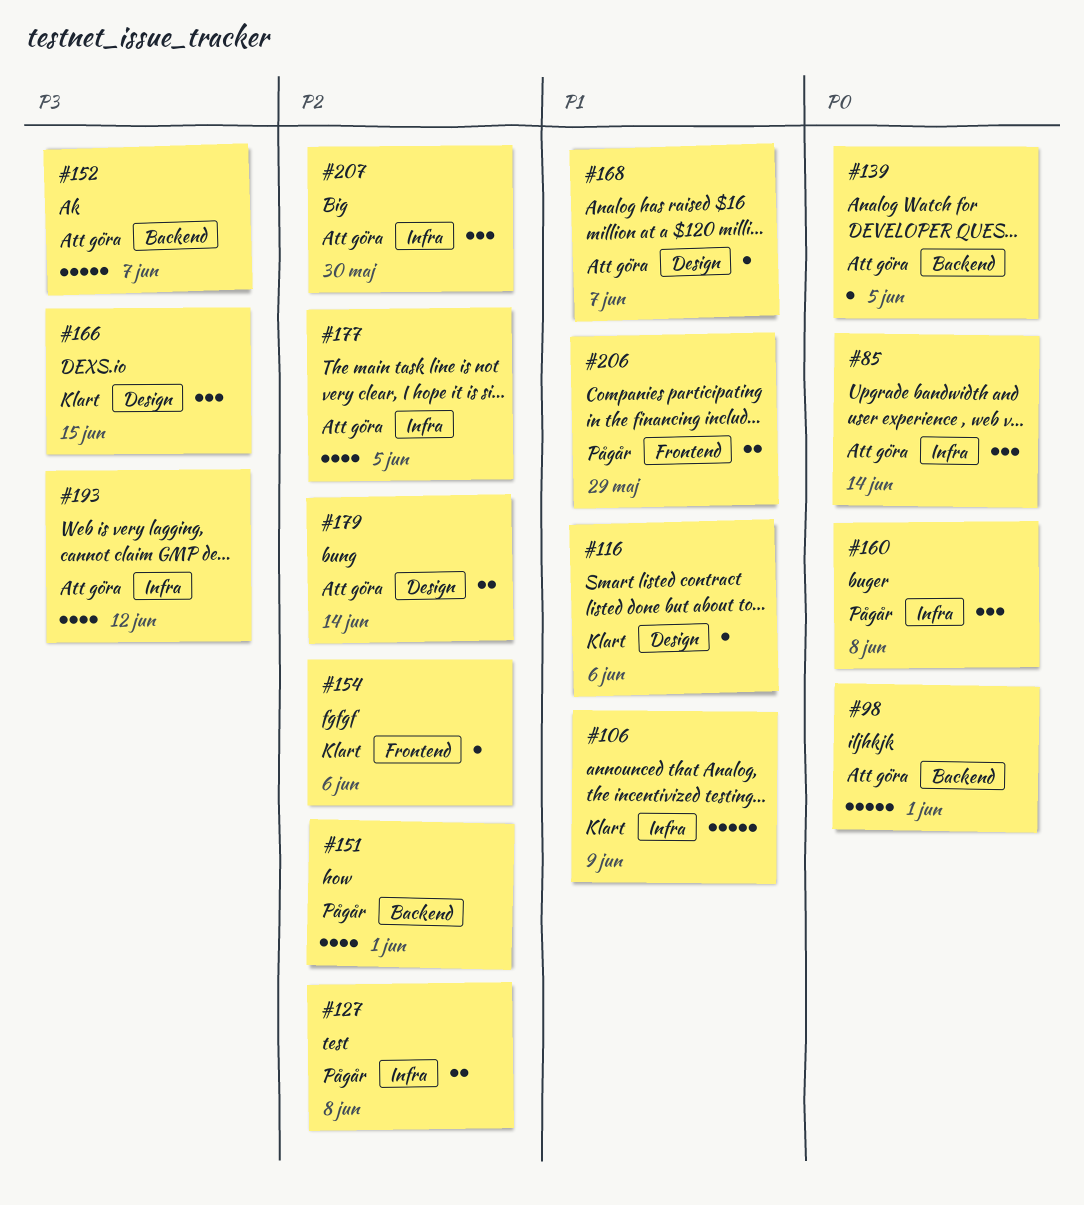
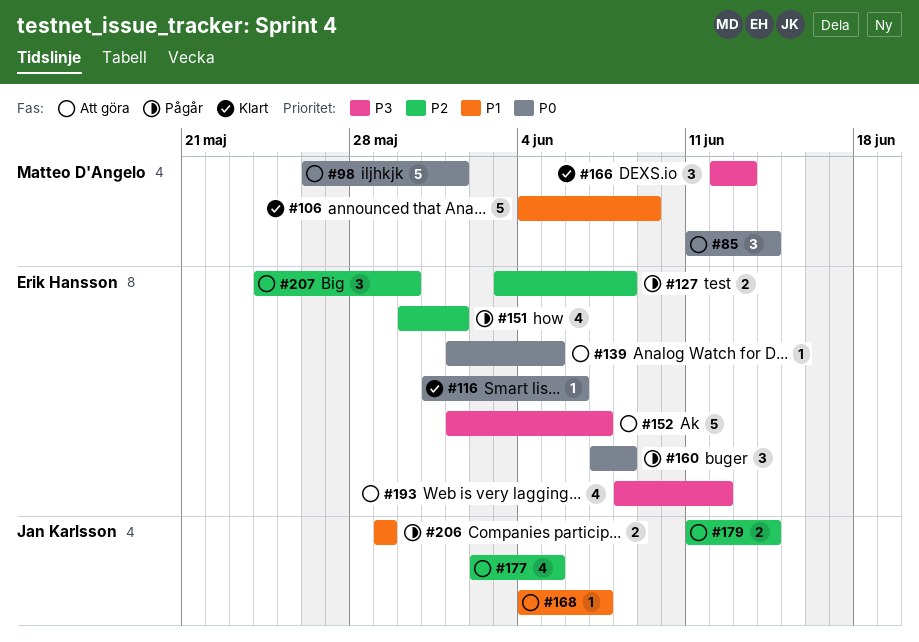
#116, priority: P1 -> P0
#154: present -> none
#166, due: Jun 15 -> Jun 13

